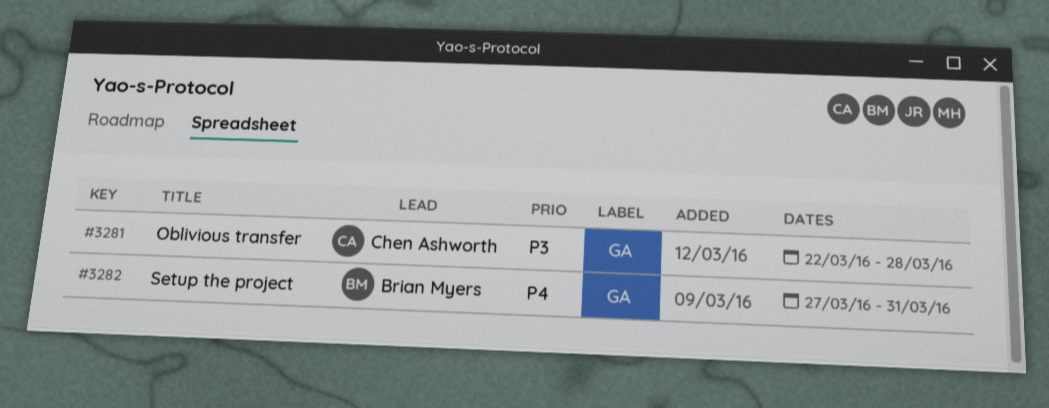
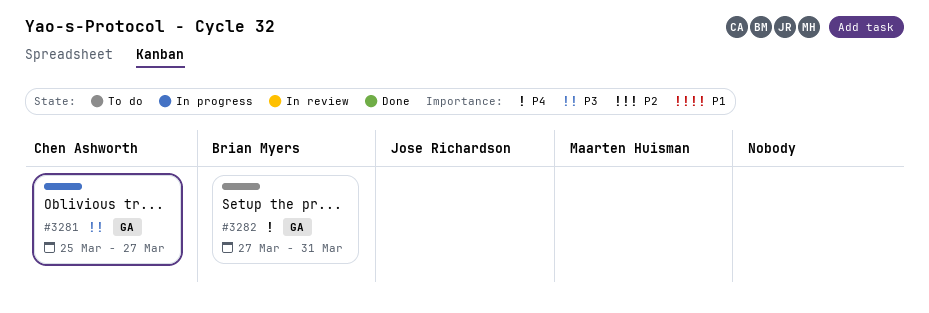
#3281, start: Mar 22 -> Mar 25
#3281, due: Mar 28 -> Mar 27

